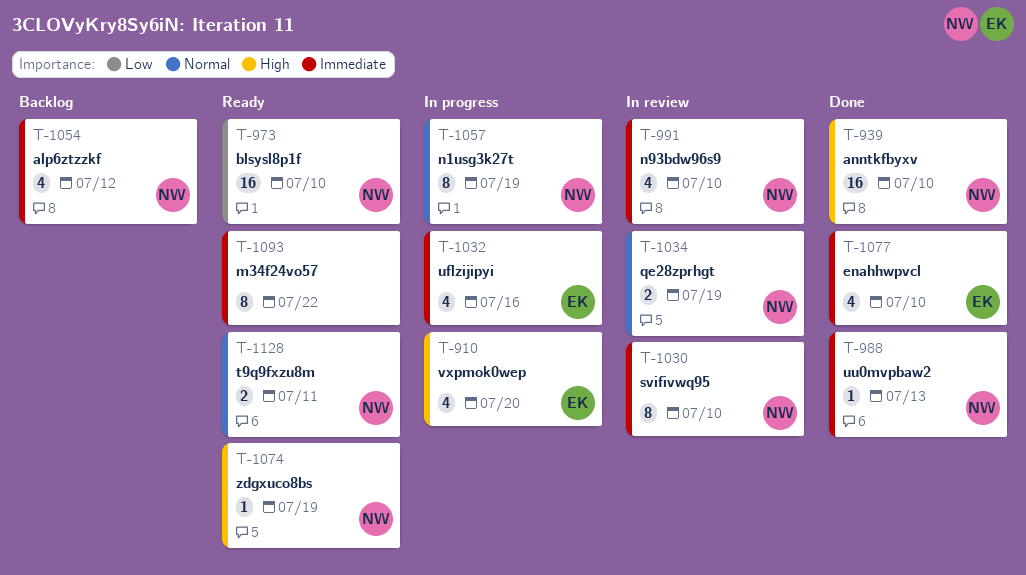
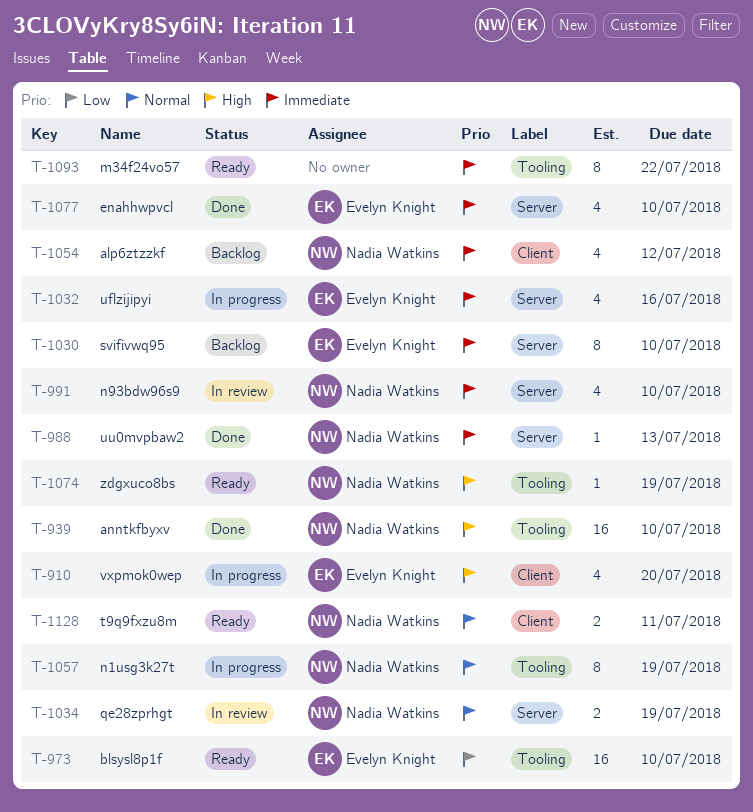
T-973, owner: Nadia Watkins -> Evelyn Knight
T-1030, status: In review -> Backlog
T-1030, owner: Nadia Watkins -> Evelyn Knight

